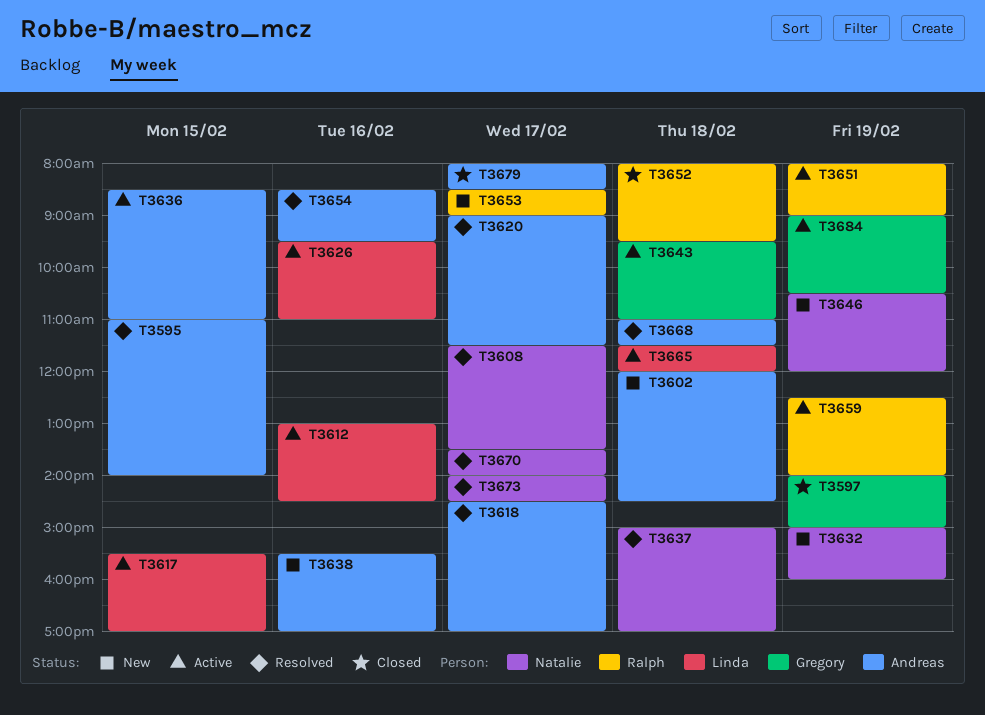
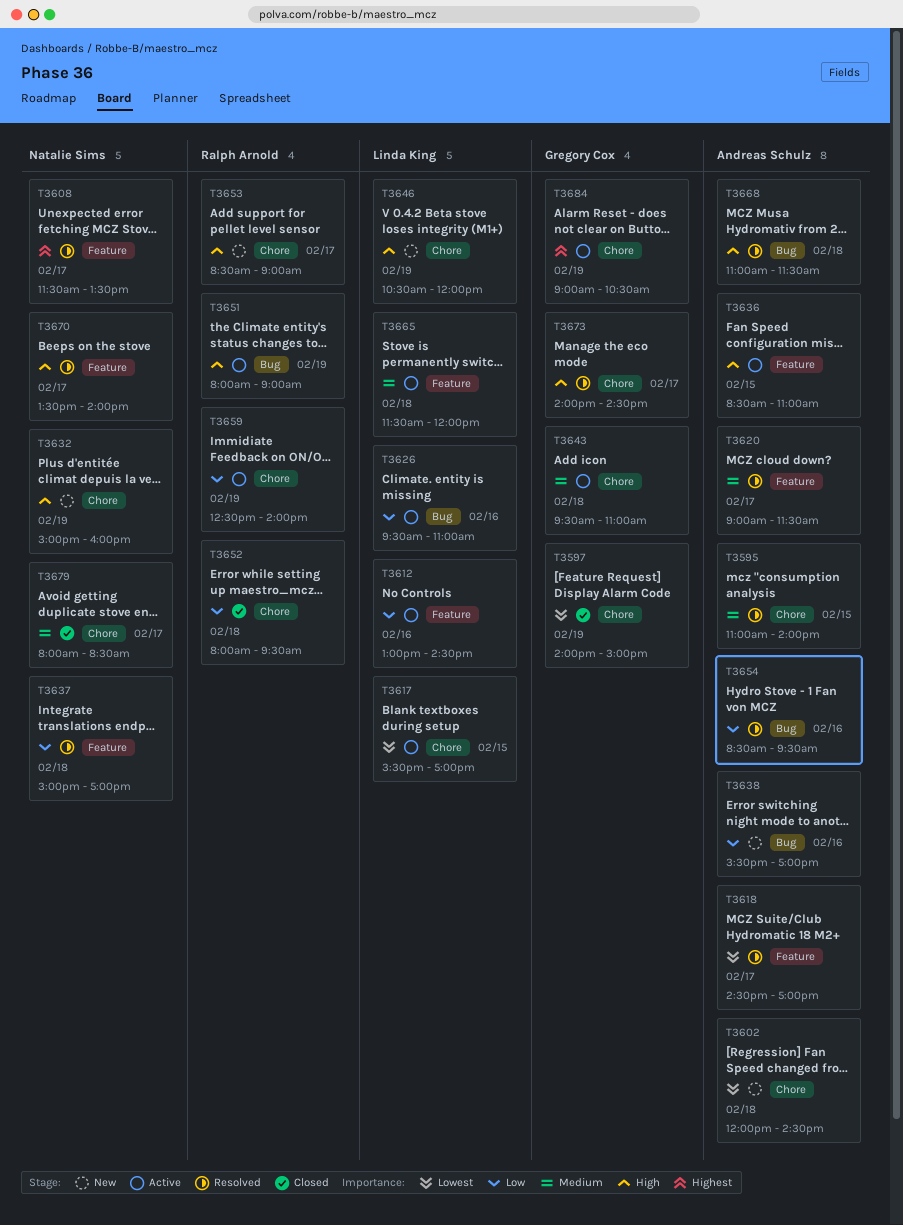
T3646, owner: Natalie Sims -> Linda King
T3673, owner: Natalie Sims -> Gregory Cox
T3679, owner: Andreas Schulz -> Natalie Sims

